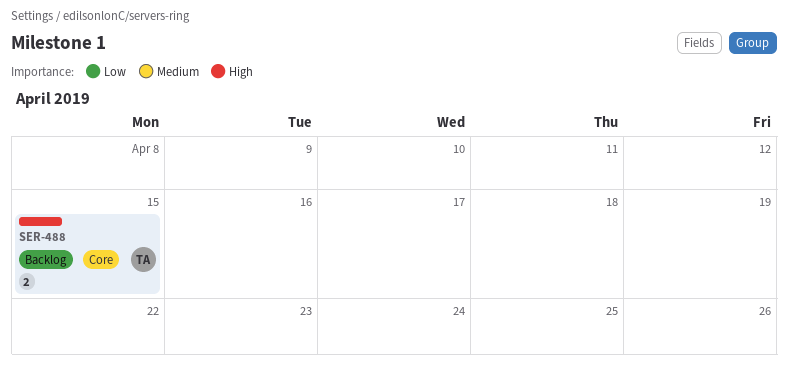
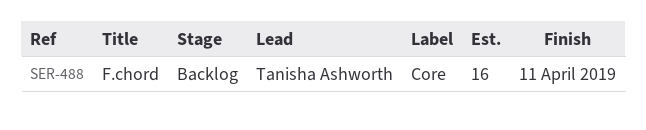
SER-488, estimate: 2 -> 16
SER-488, due: Apr 15 -> Apr 11

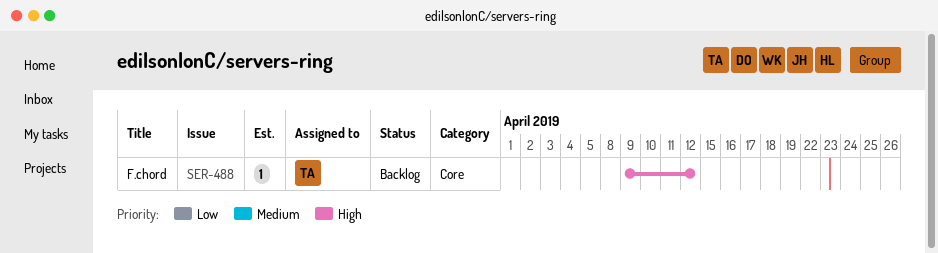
SER-488, estimate: 16 -> 1
SER-488, due: Apr 11 -> Apr 12

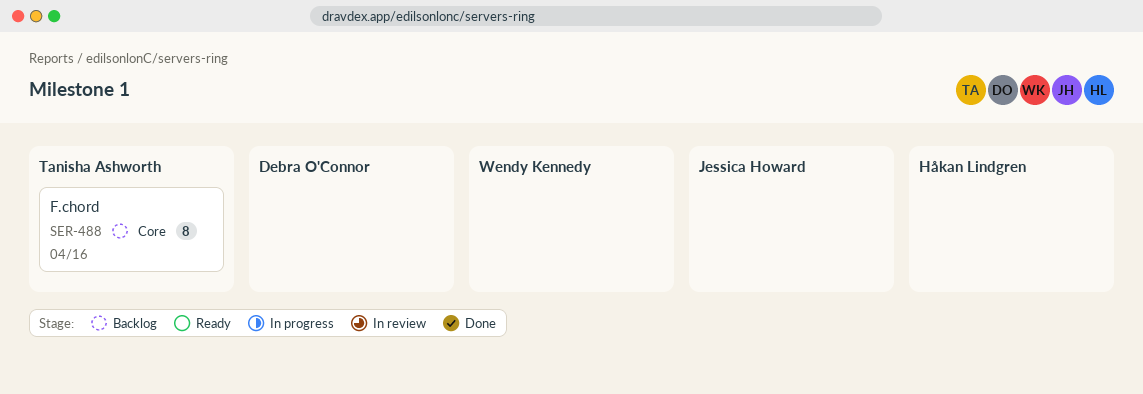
SER-488, estimate: 1 -> 8
SER-488, due: Apr 12 -> Apr 16

